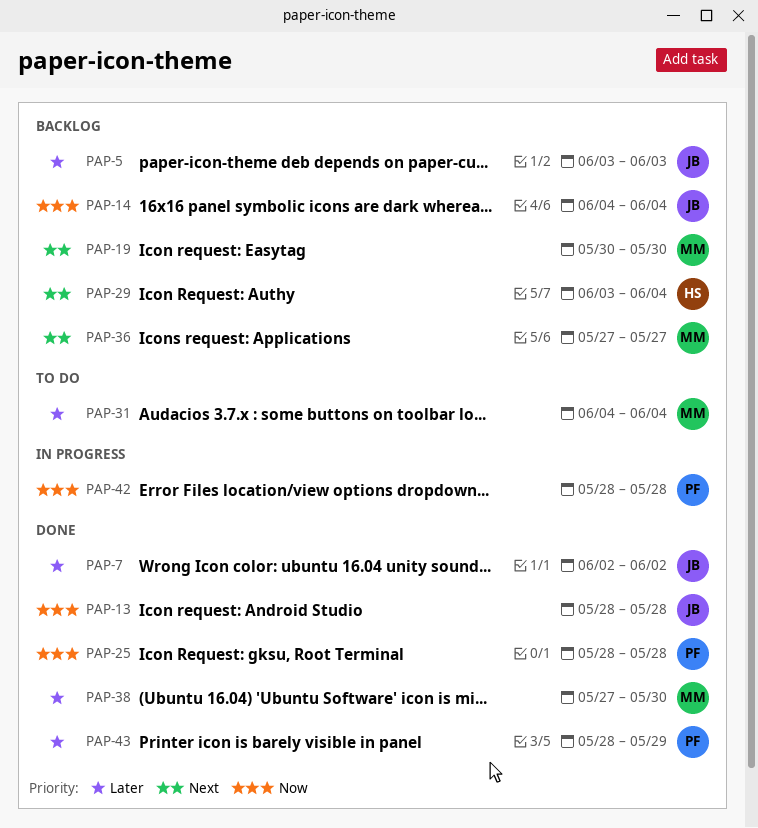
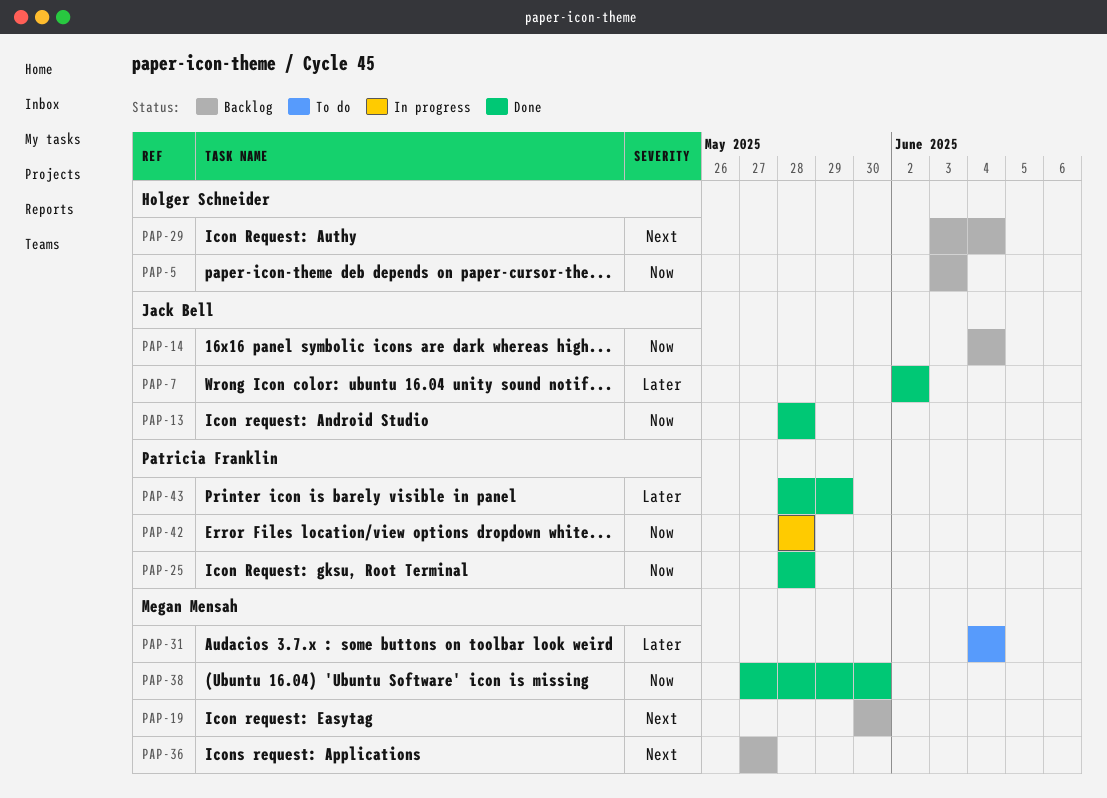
PAP-5, owner: Jack Bell -> Holger Schneider
PAP-5, priority: Later -> Now
PAP-38, priority: Later -> Now

